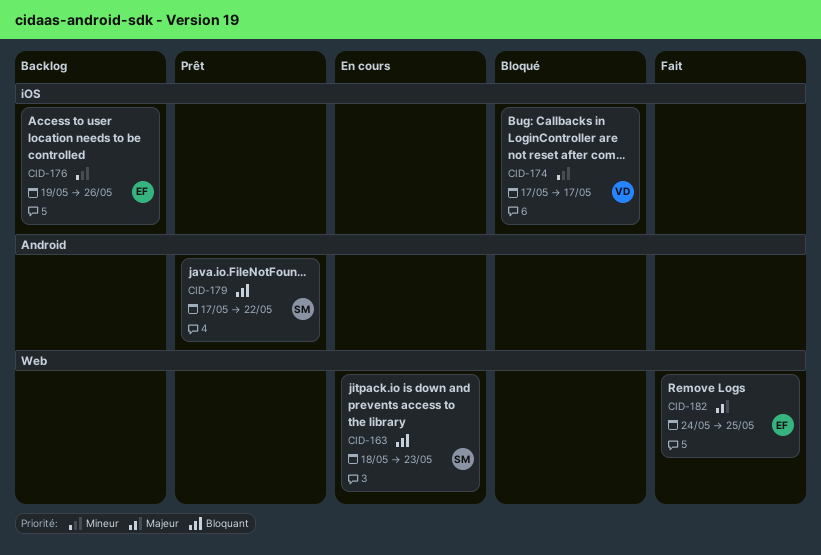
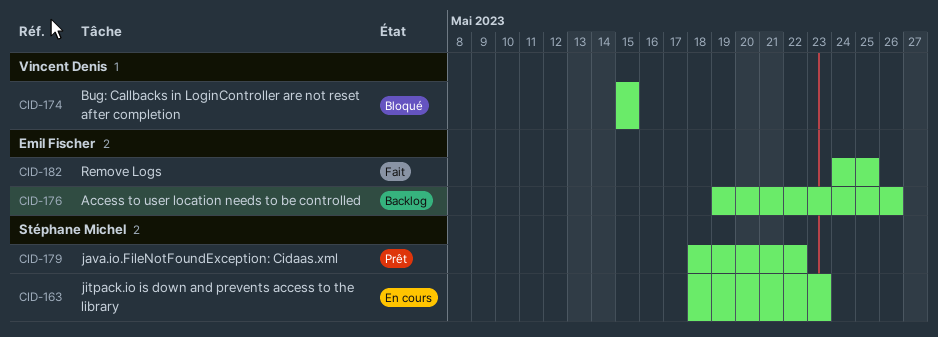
CID-174, start: May 17 -> May 15
CID-174, due: May 17 -> May 15
CID-179, start: May 17 -> May 18

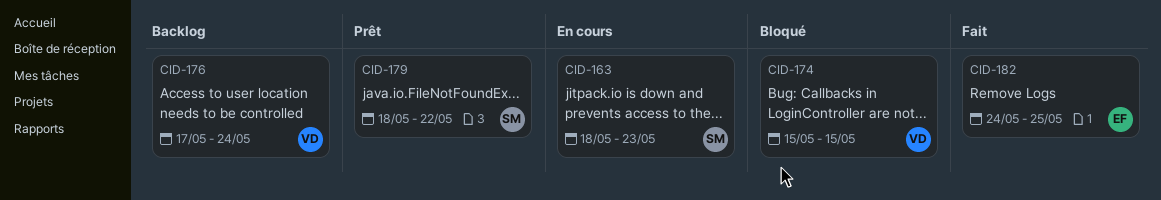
CID-176, owner: Emil Fischer -> Vincent Denis
CID-176, start: May 19 -> May 17
CID-176, due: May 26 -> May 24

